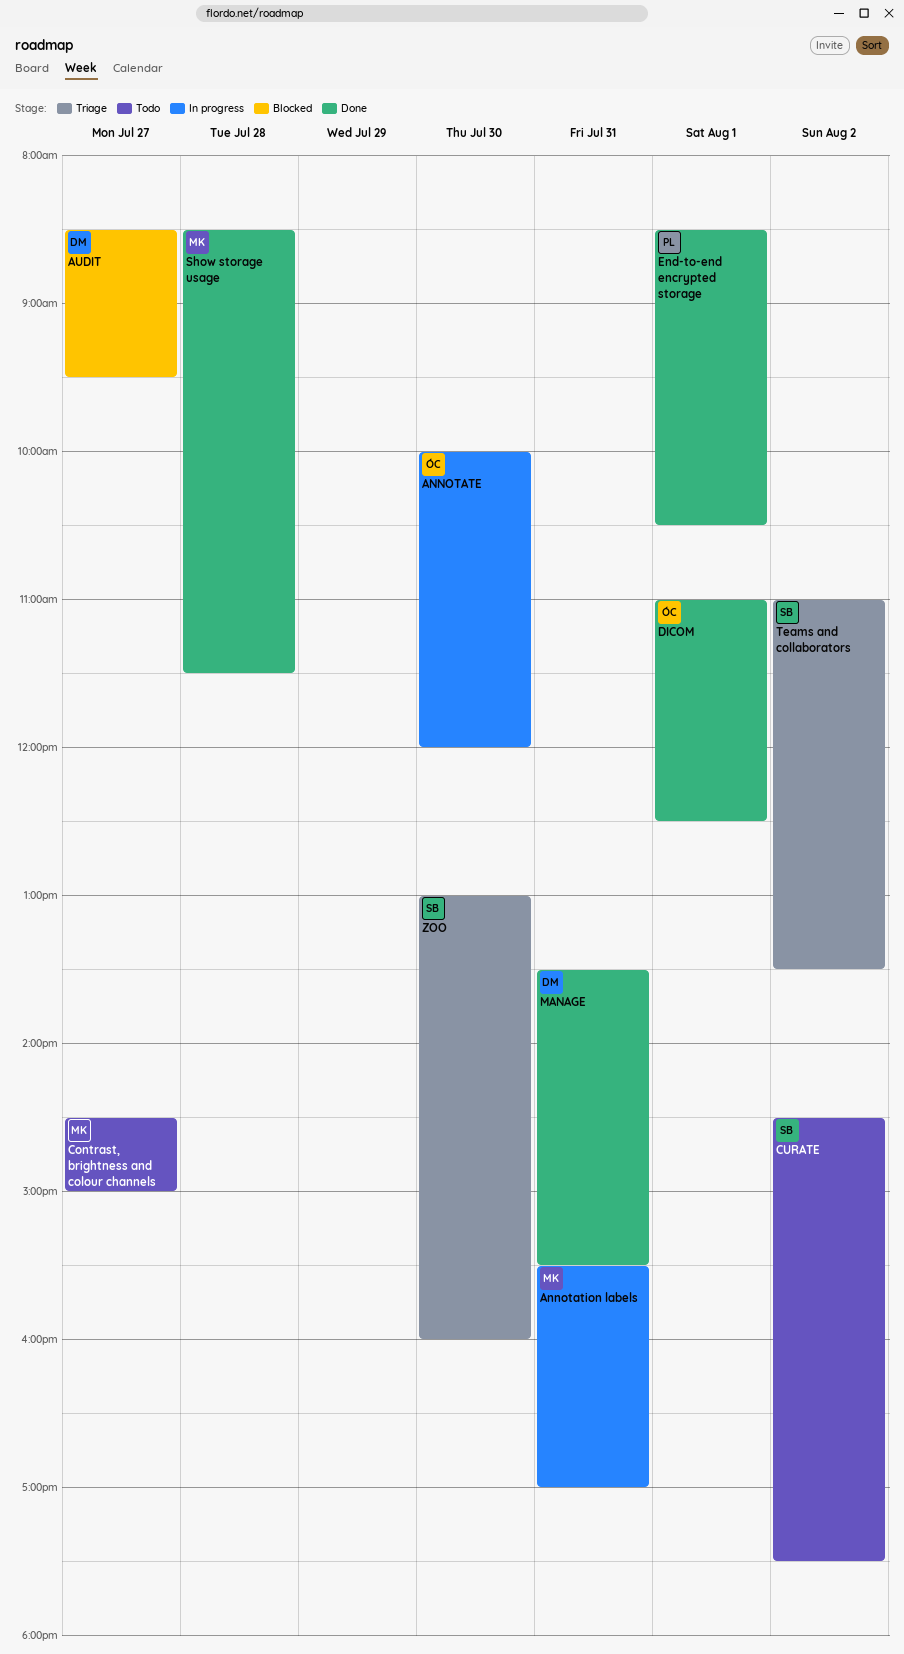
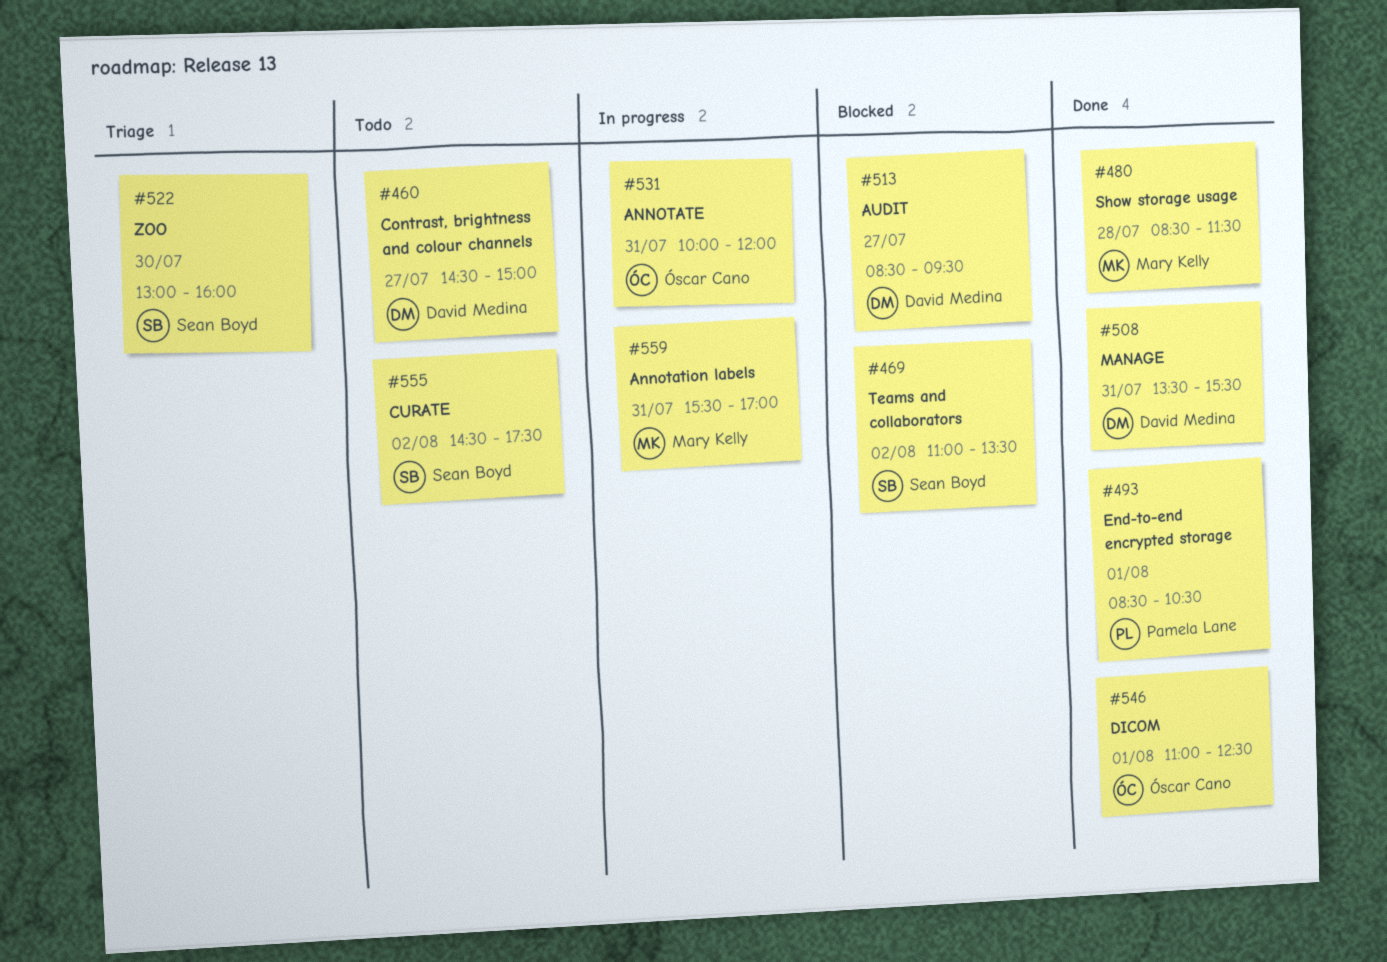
ANNOTATE, day: Jul 30 -> Jul 31
Contrast, brightness and colour channels, owner: Mary Kelly -> David Medina
Teams and collaborators, status: Triage -> Blocked

